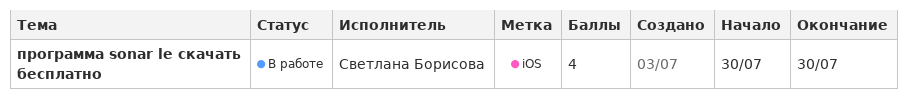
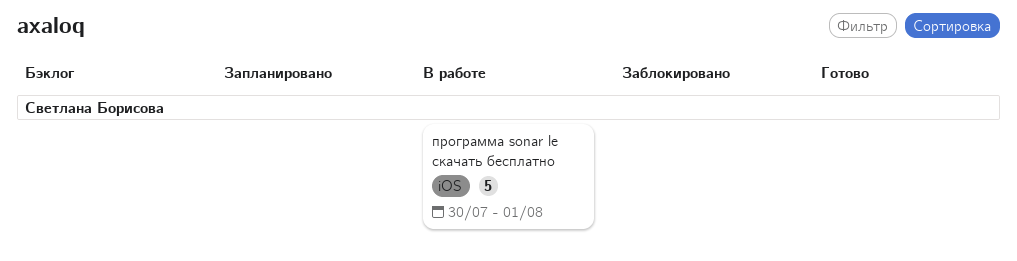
программа sonar le скачать бесплатно, estimate: 4 -> 5
программа sonar le скачать бесплатно, due: Jul 30 -> Aug 1

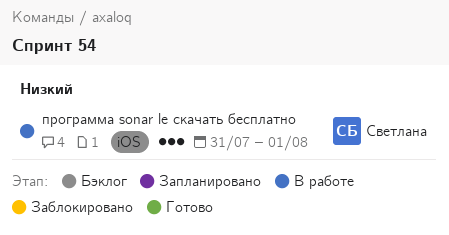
программа sonar le скачать бесплатно, estimate: 5 -> 3
программа sonar le скачать бесплатно, start: Jul 30 -> Jul 31

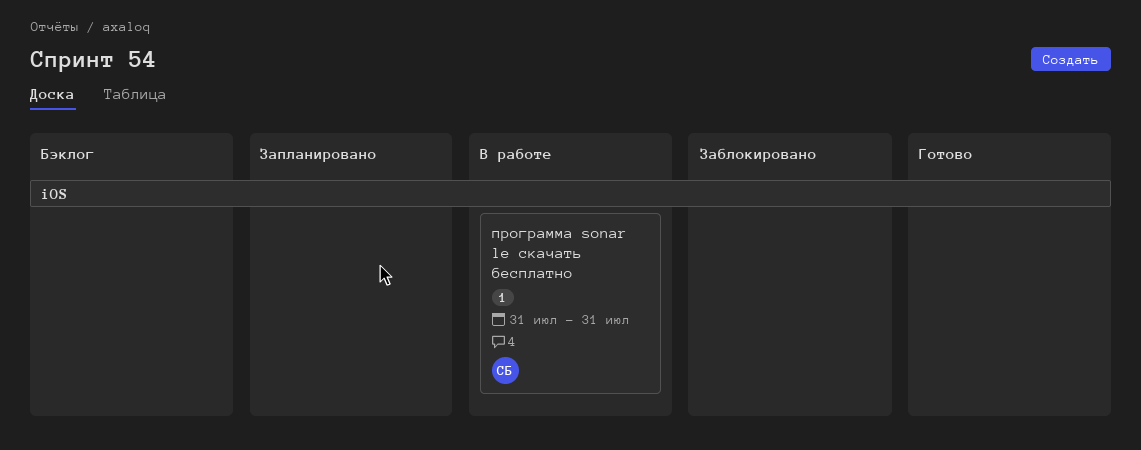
программа sonar le скачать бесплатно, estimate: 3 -> 1
программа sonar le скачать бесплатно, due: Aug 1 -> Jul 31

